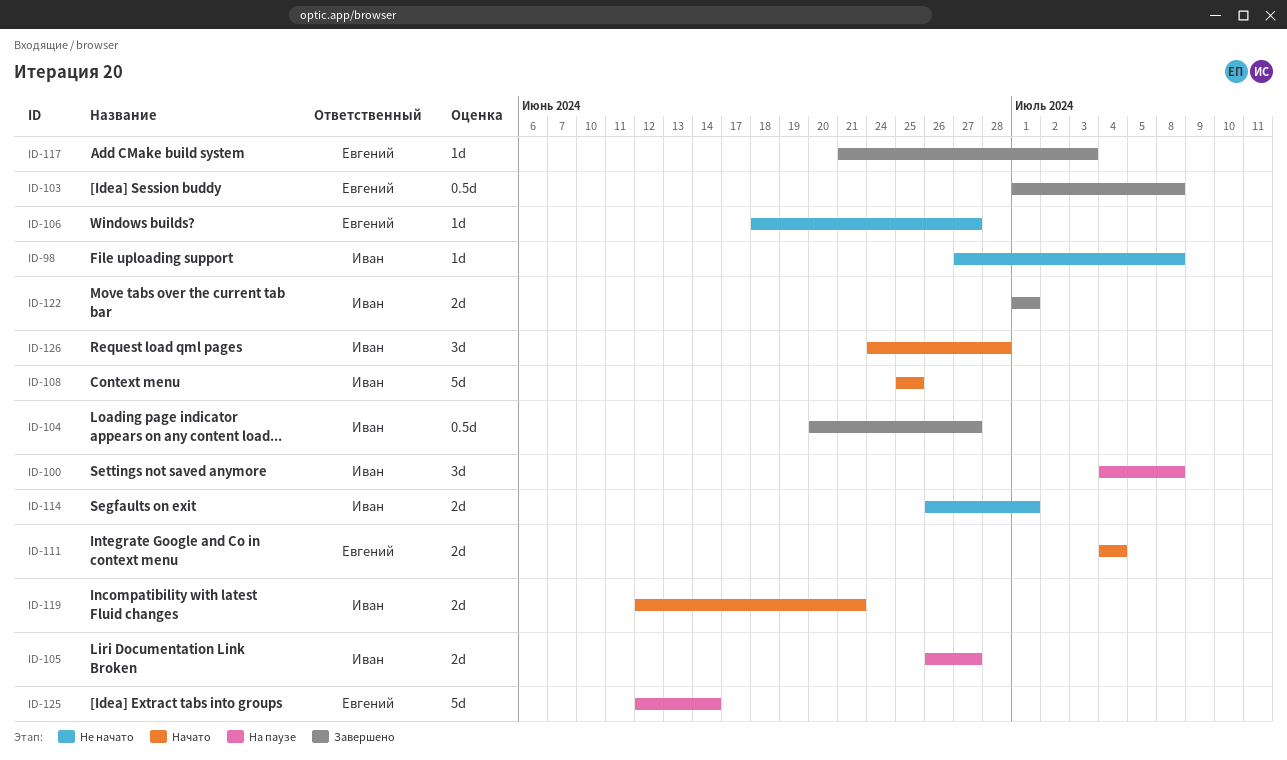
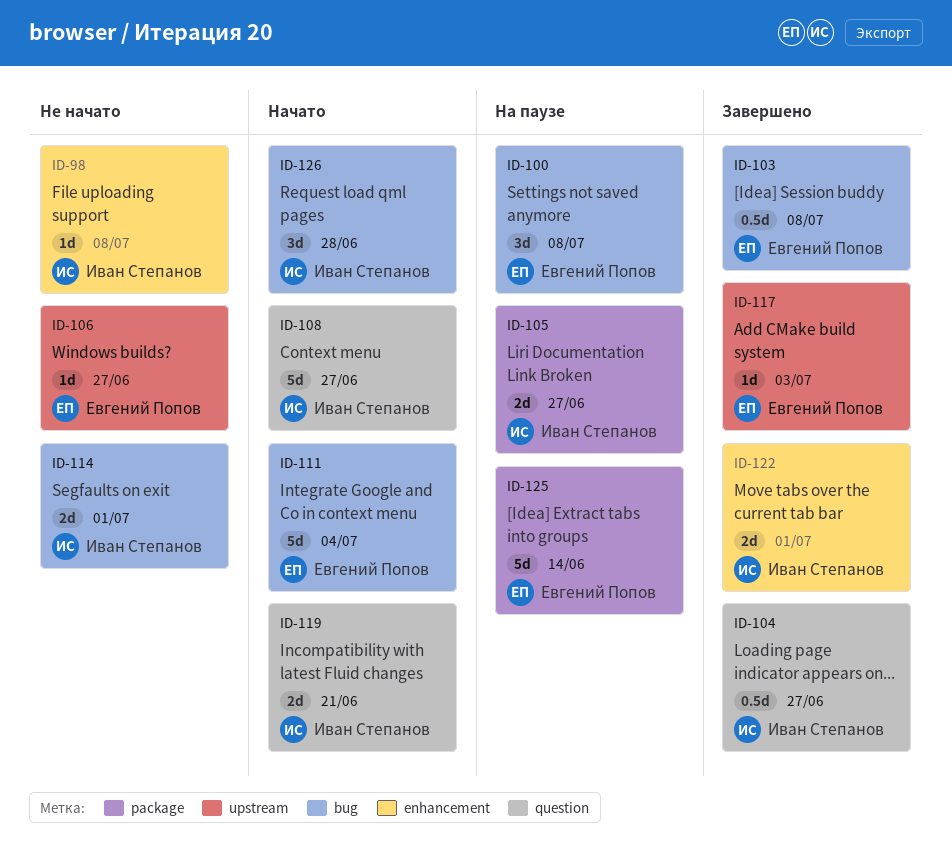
ID-100, owner: Иван Степанов -> Евгений Попов
ID-108, due: Jun 25 -> Jun 27
ID-111, estimate: 2d -> 5d

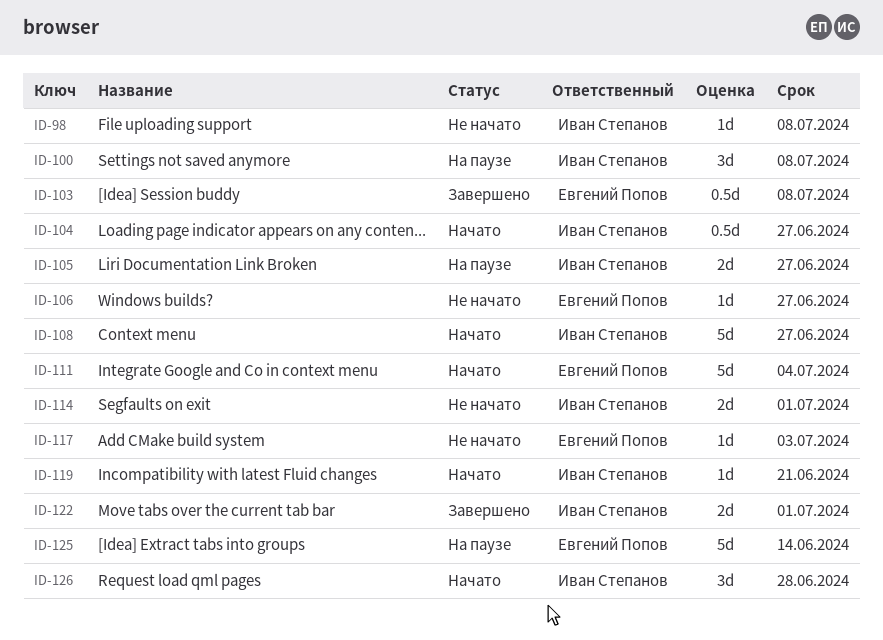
ID-100, owner: Евгений Попов -> Иван Степанов
ID-104, status: Завершено -> Начато
ID-117, status: Завершено -> Не начато
ID-119, estimate: 2d -> 1d

